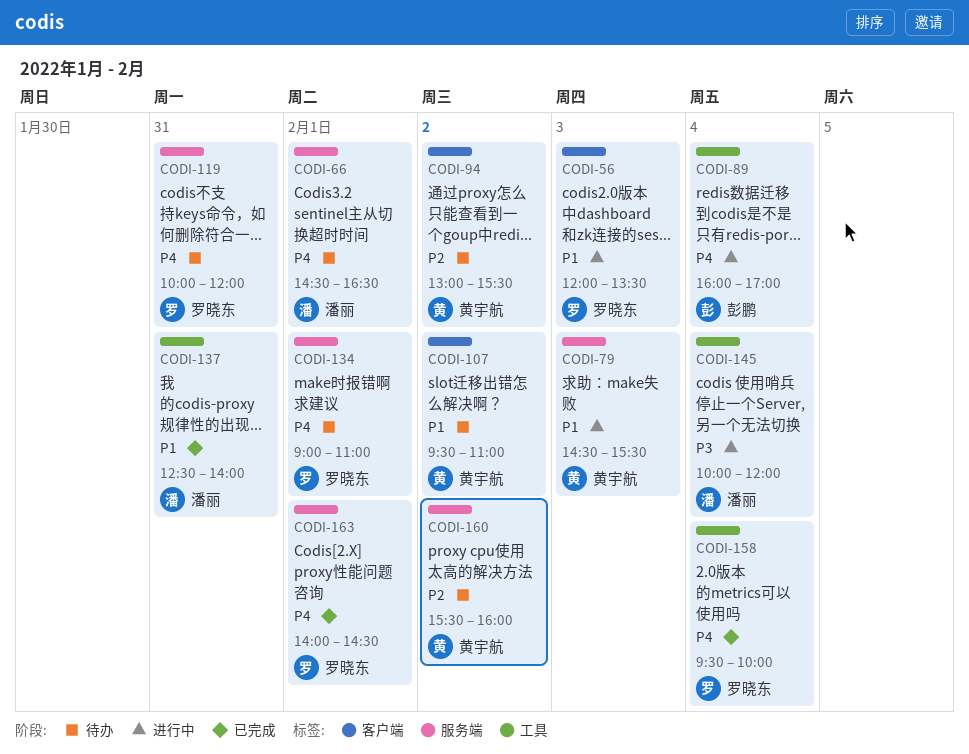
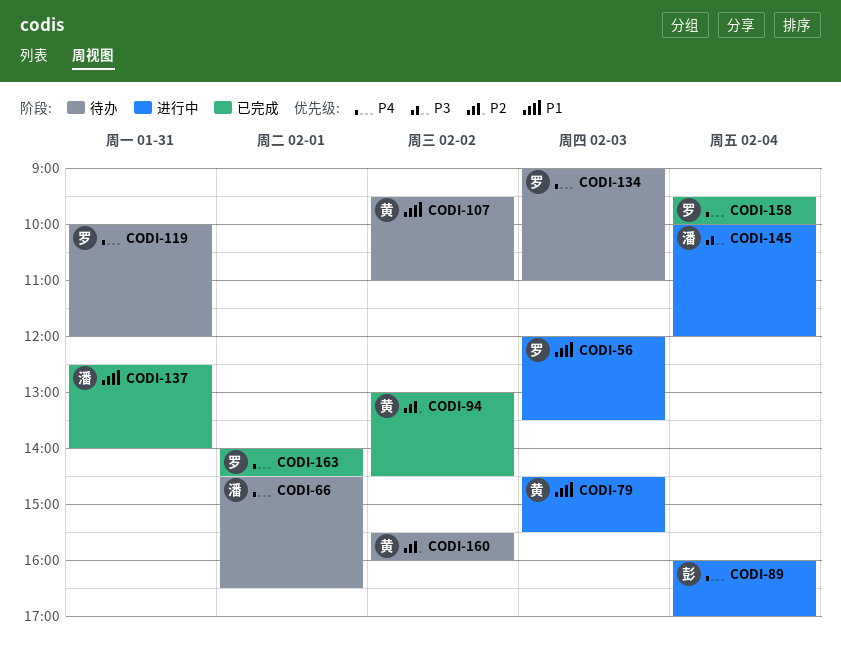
CODI-94, status: 待办 -> 已完成
CODI-94, ends: 15:30 -> 14:30
CODI-134, day: Feb 1 -> Feb 3

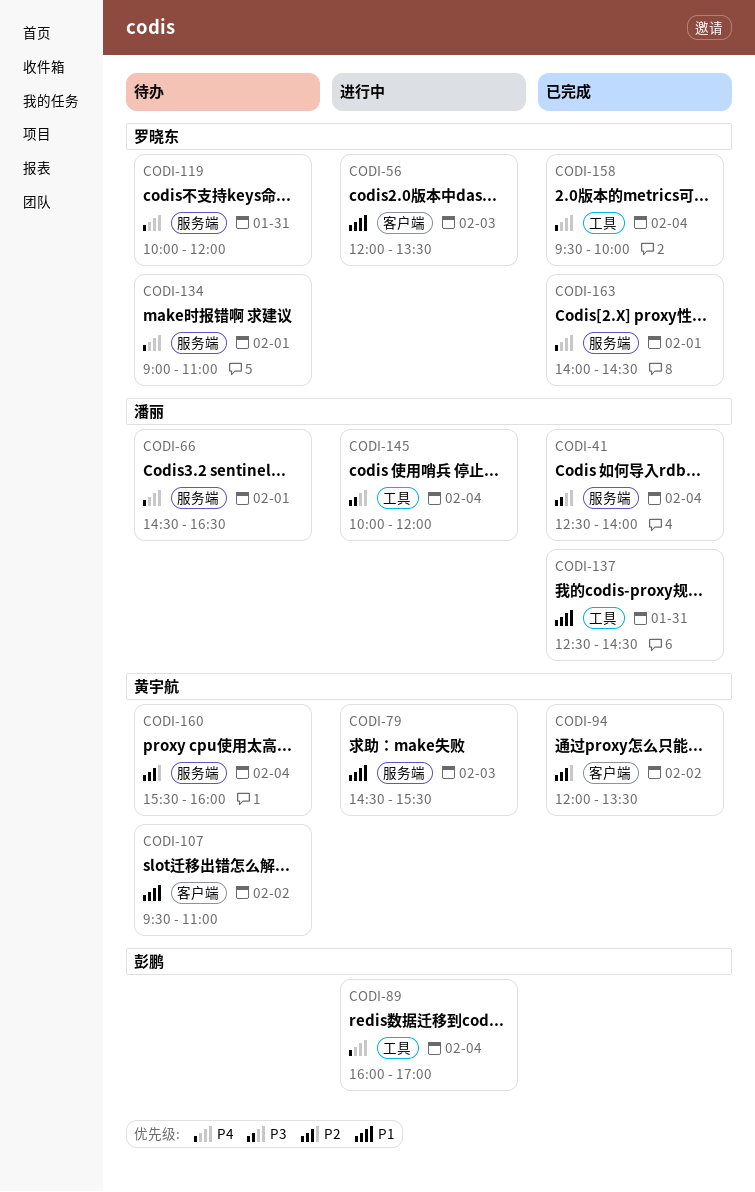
CODI-41: none -> present
CODI-94, begins: 13:00 -> 12:00
CODI-94, ends: 14:30 -> 13:30
CODI-134, day: Feb 3 -> Feb 1
CODI-137, ends: 14:00 -> 14:30
CODI-160, day: Feb 2 -> Feb 4

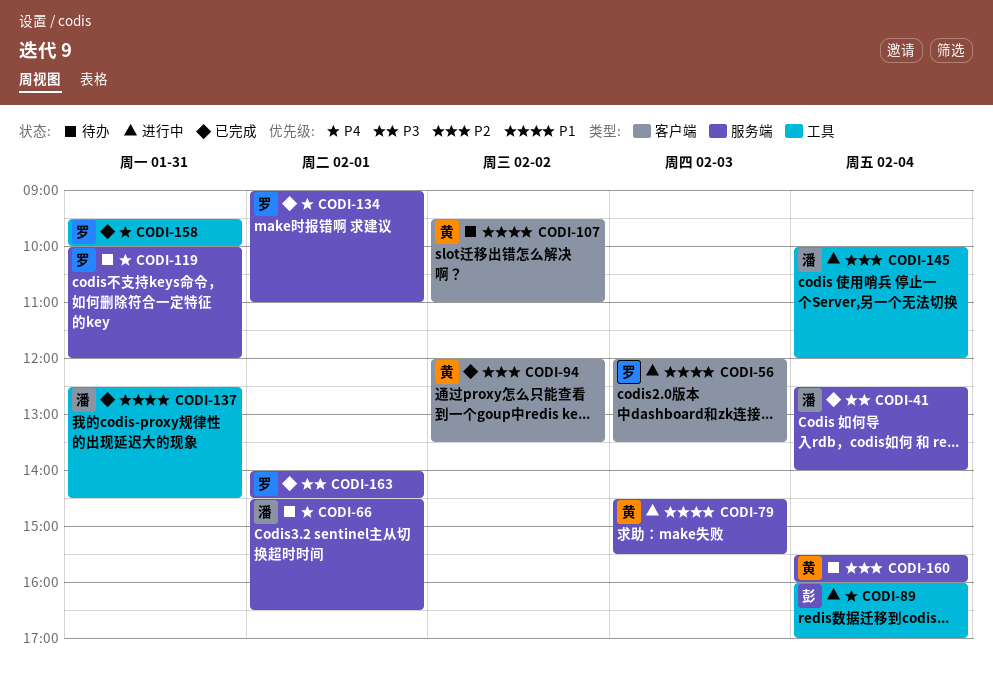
CODI-134, status: 待办 -> 已完成
CODI-145, priority: P3 -> P2
CODI-158, day: Feb 4 -> Jan 31
CODI-163, priority: P4 -> P3

